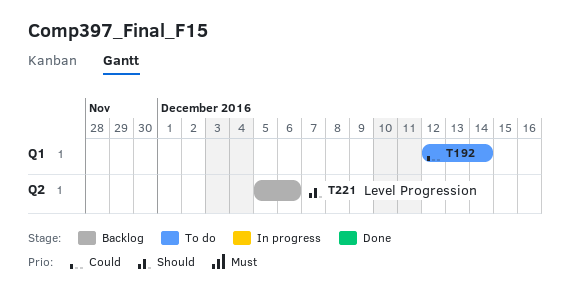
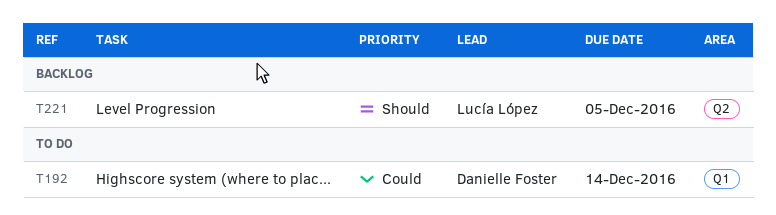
T221, due: Dec 6 -> Dec 5

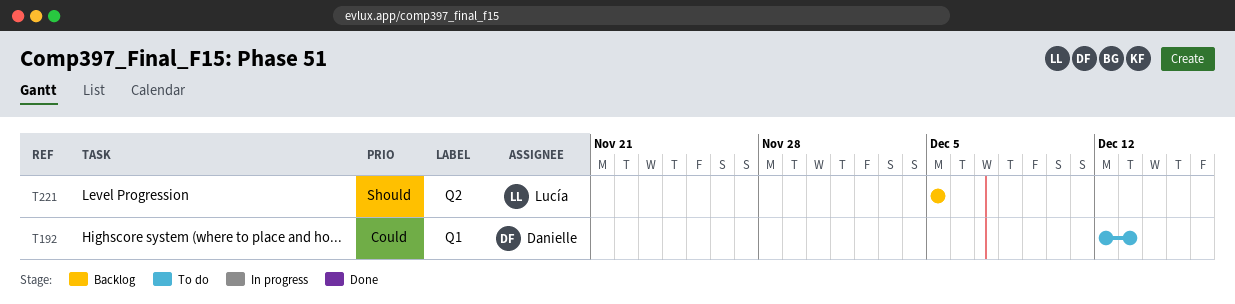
T192, due: Dec 14 -> Dec 13

